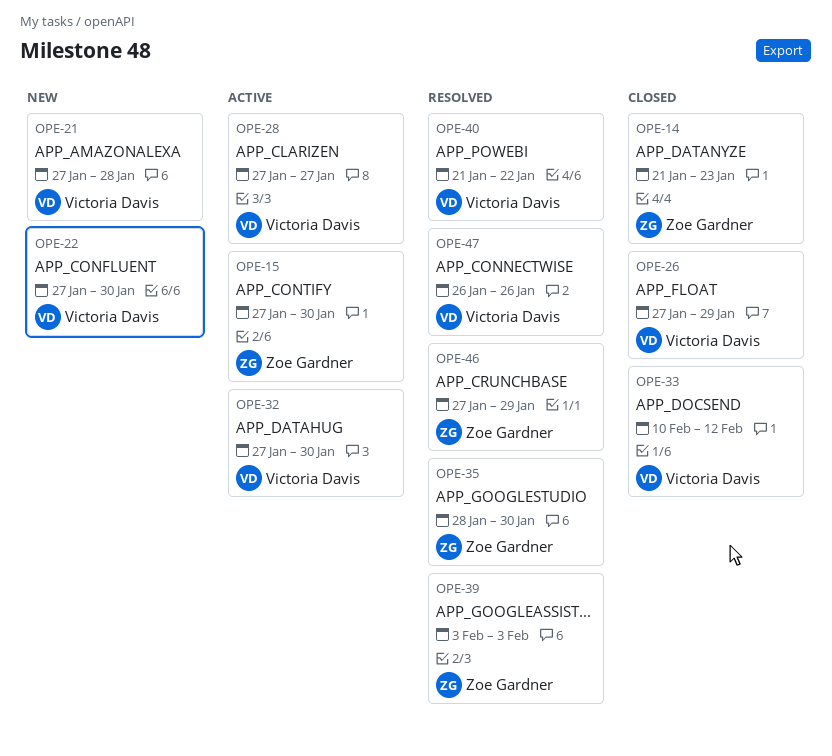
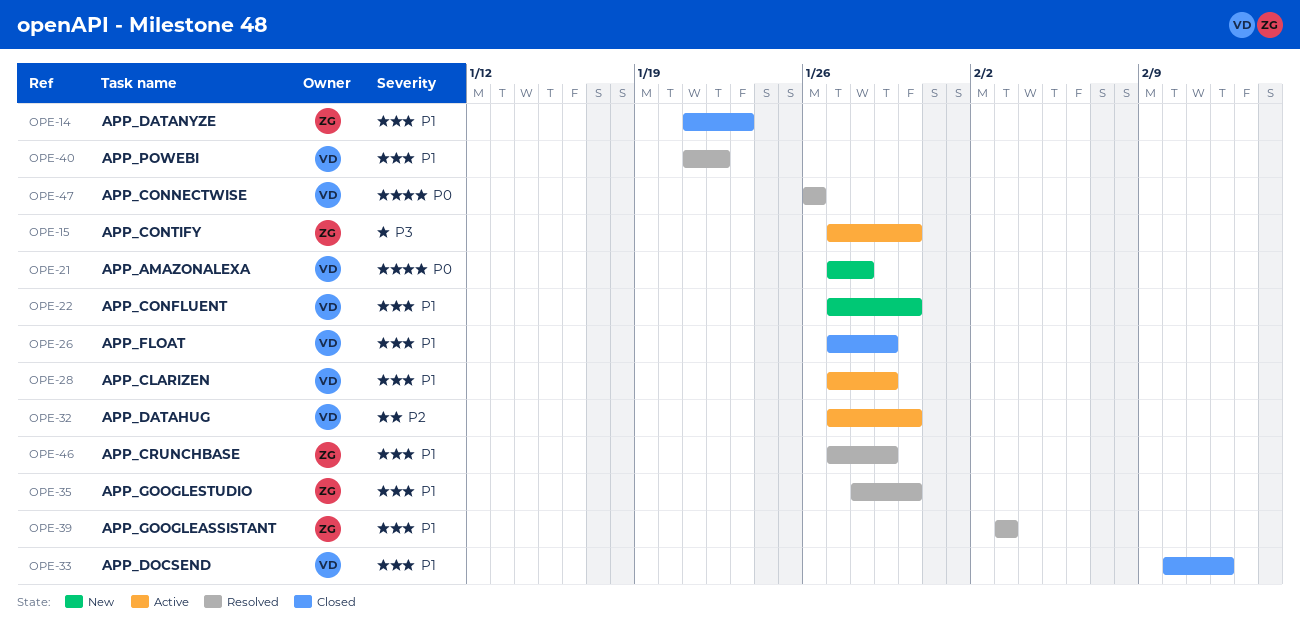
OPE-28, due: Jan 27 -> Jan 29

